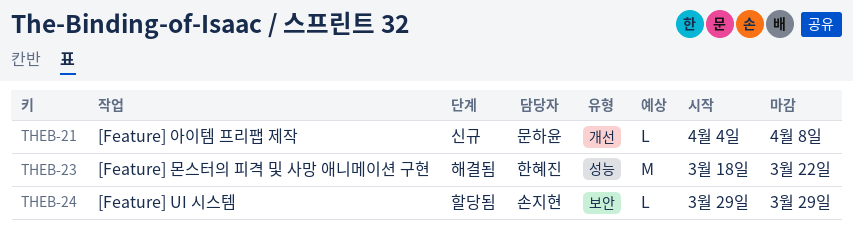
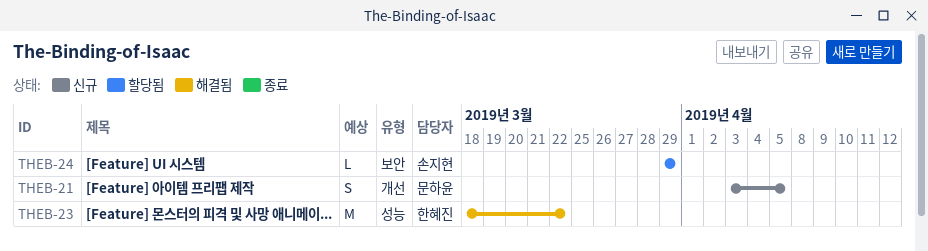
THEB-21, estimate: L -> S
THEB-21, start: Apr 4 -> Apr 3
THEB-21, due: Apr 8 -> Apr 5

